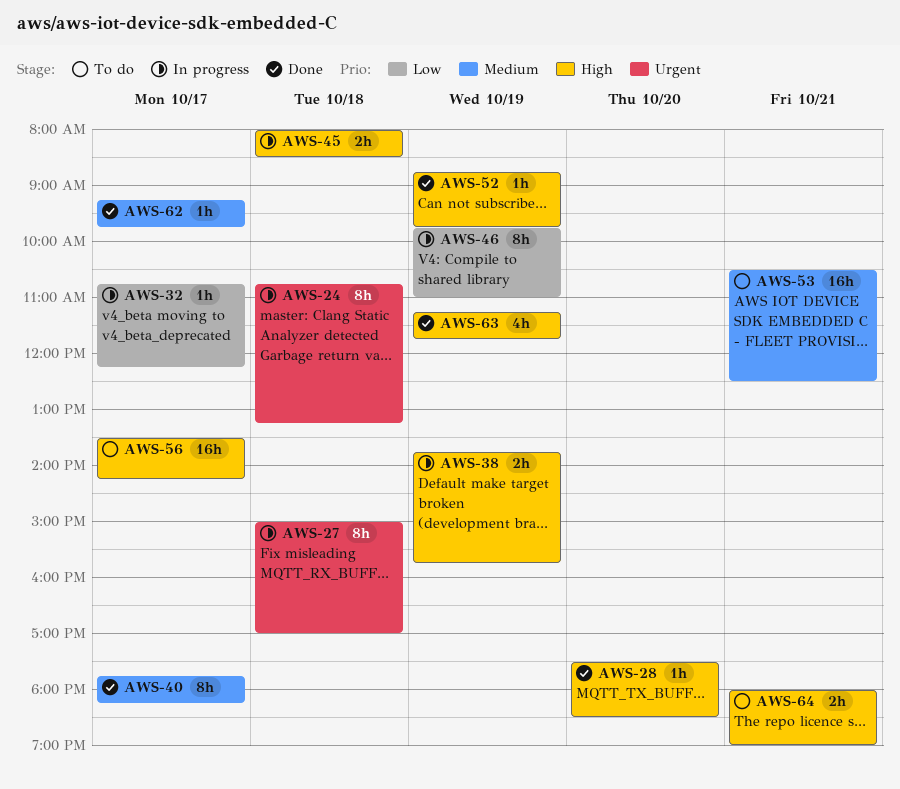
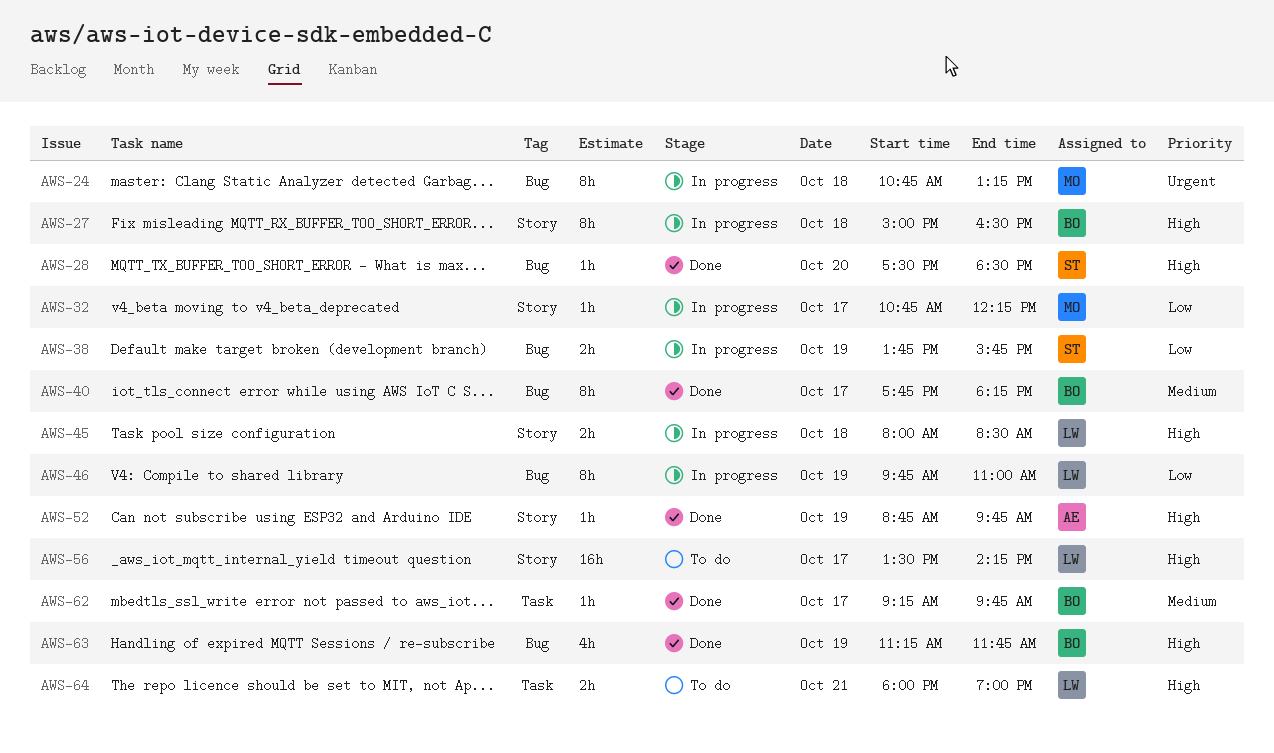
AWS-27, priority: Urgent -> High
AWS-27, ends: 17:00 -> 16:30
AWS-38, priority: High -> Low
AWS-53: present -> none

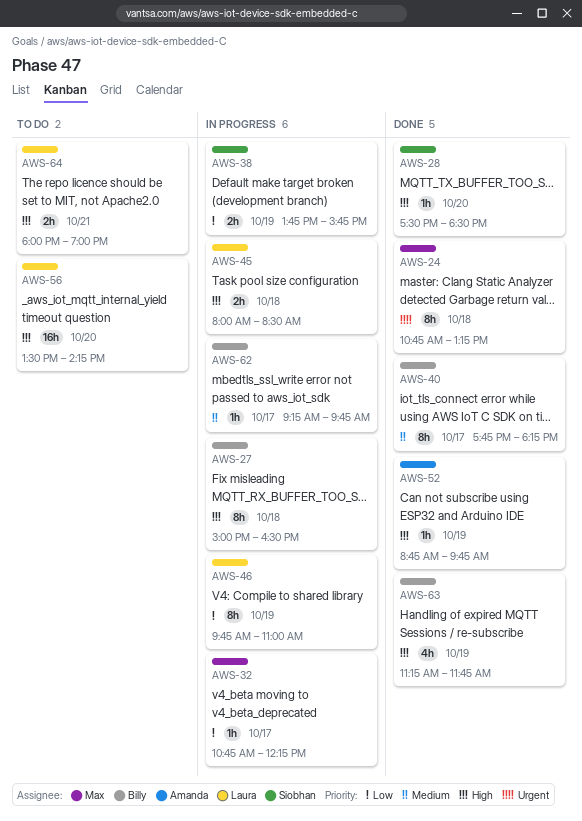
AWS-24, status: In progress -> Done
AWS-56, day: Oct 17 -> Oct 20
AWS-62, status: Done -> In progress

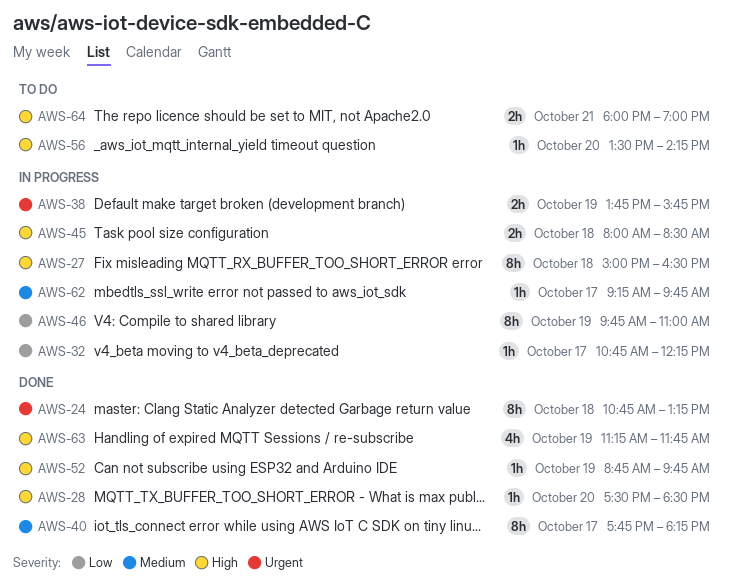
AWS-38, priority: Low -> Urgent
AWS-56, estimate: 16h -> 1h

